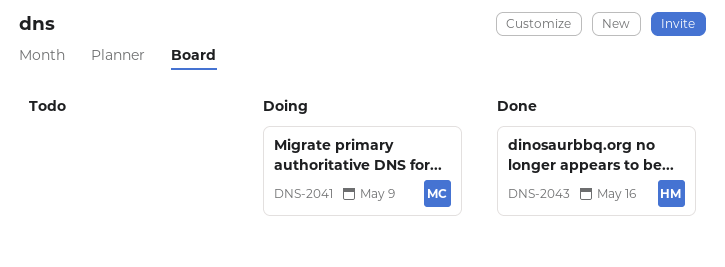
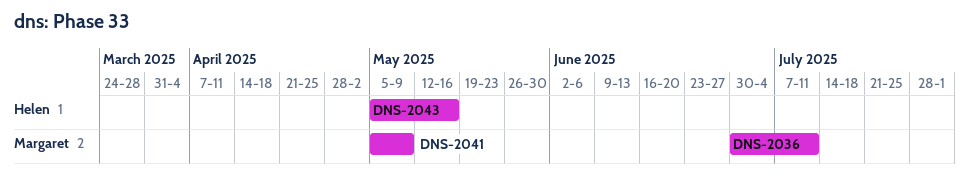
DNS-2036: none -> present

